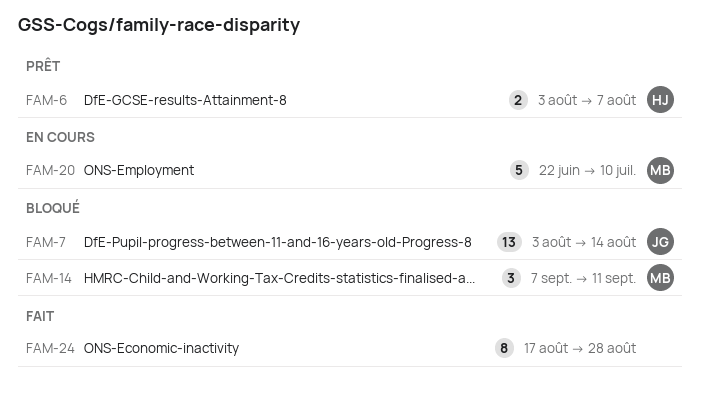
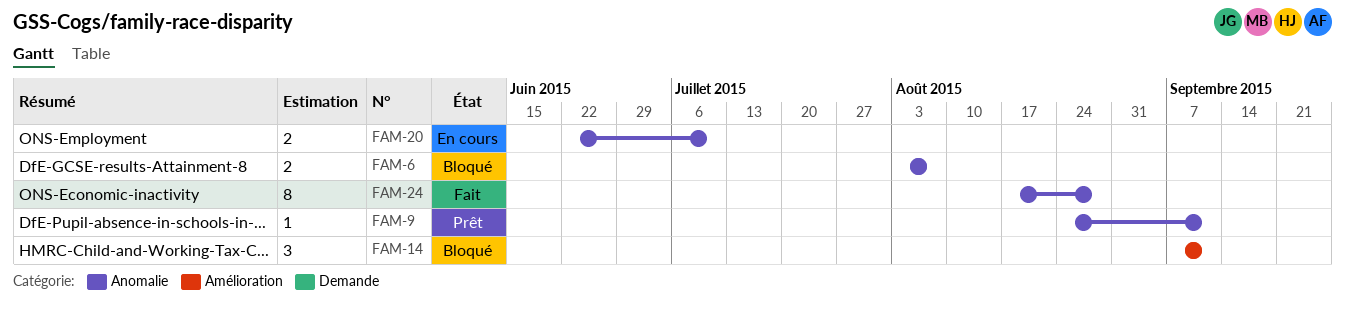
FAM-6, status: Prêt -> Bloqué
FAM-7: present -> none
FAM-9: none -> present
FAM-20, estimate: 5 -> 2

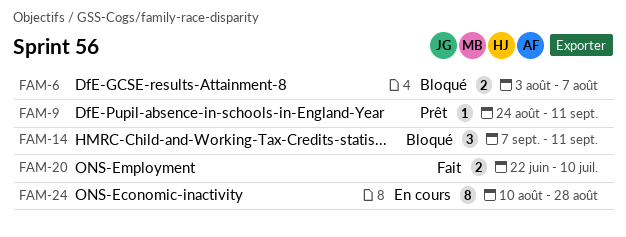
FAM-20, status: En cours -> Fait
FAM-24, status: Fait -> En cours
FAM-24, start: Aug 17 -> Aug 10

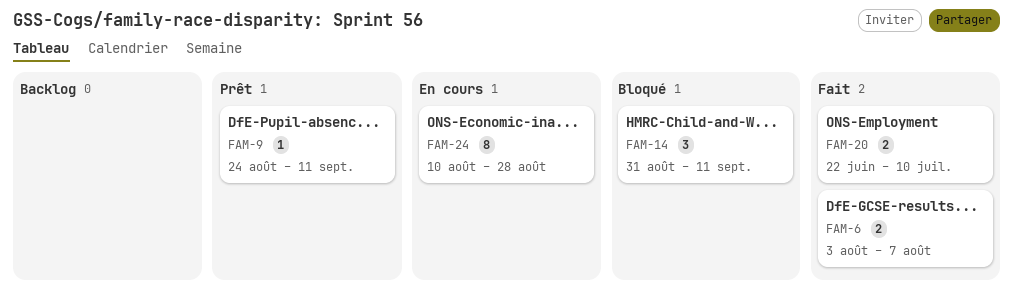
FAM-6, status: Bloqué -> Fait
FAM-14, start: Sep 7 -> Aug 31

